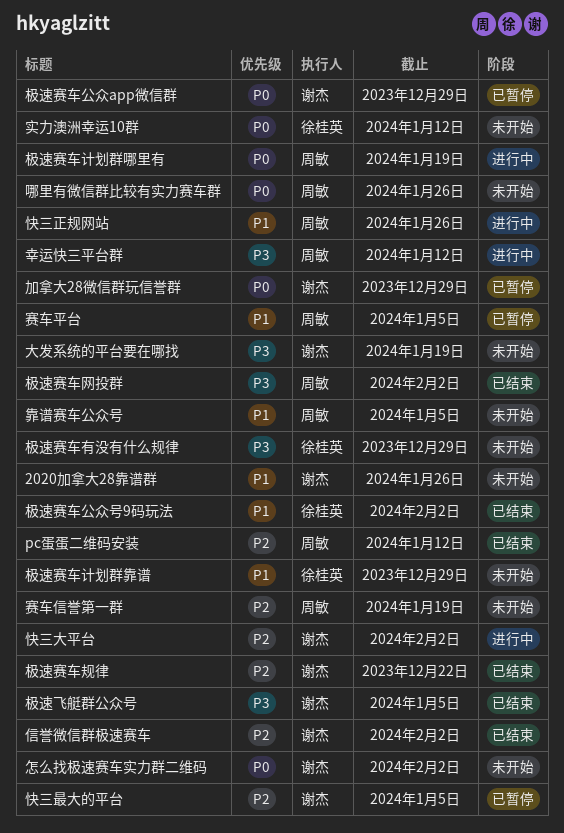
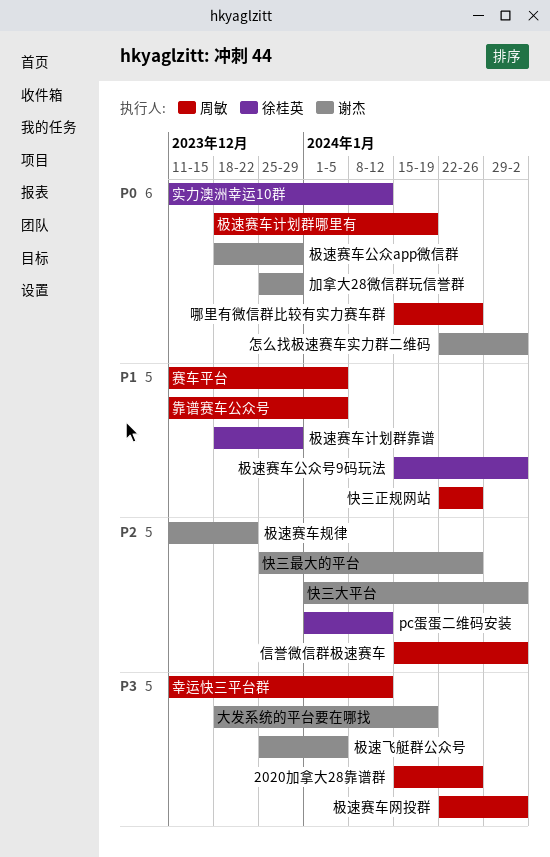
2020加拿大28靠谱群, owner: 谢杰 -> 周敏
2020加拿大28靠谱群, priority: P1 -> P3
pc蛋蛋二维码安装, owner: 周敏 -> 徐桂英
信誉微信群极速赛车, owner: 谢杰 -> 周敏
快三最大的平台, due: Jan 5 -> Jan 26
极速赛车有没有什么规律: present -> none
赛车信誉第一群: present -> none

